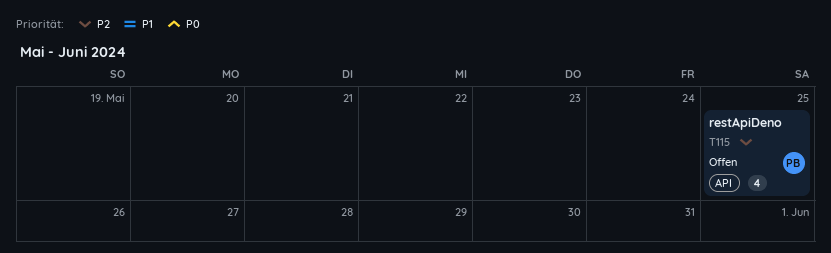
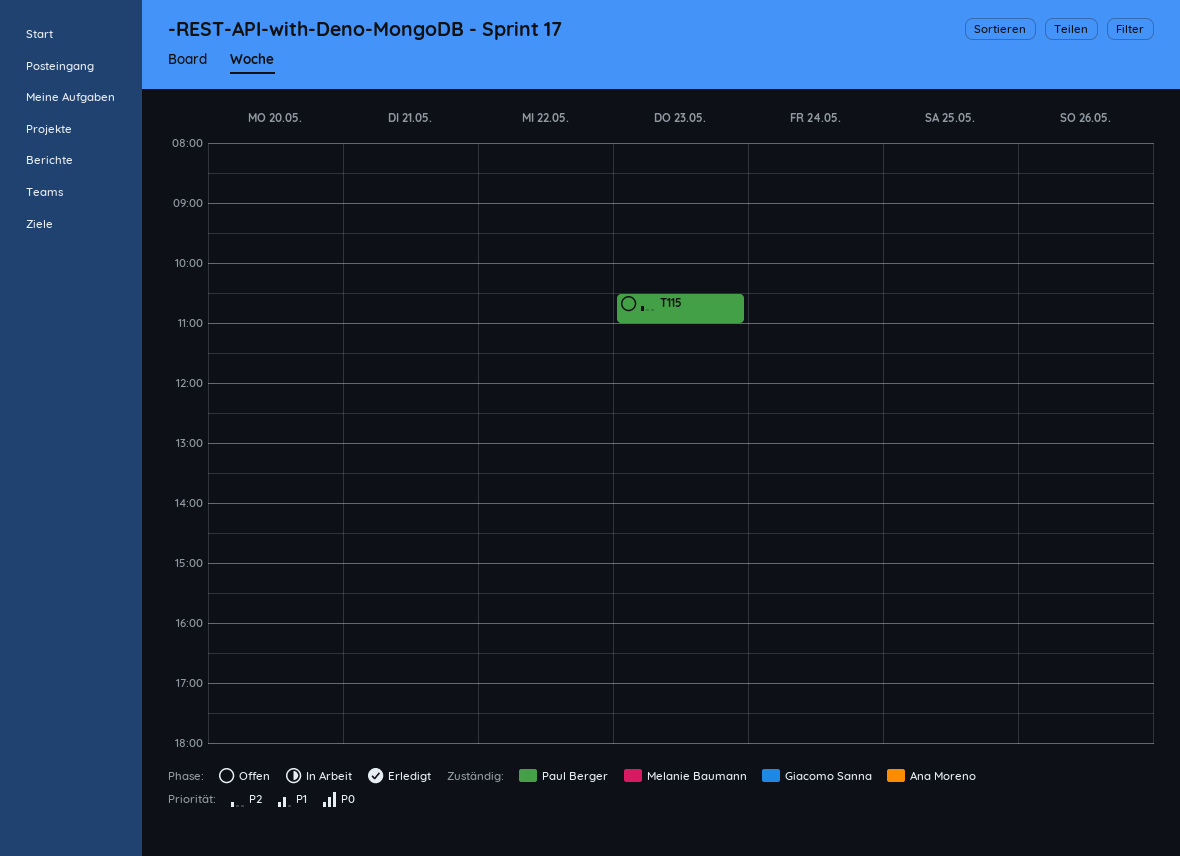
T115, day: May 25 -> May 23

